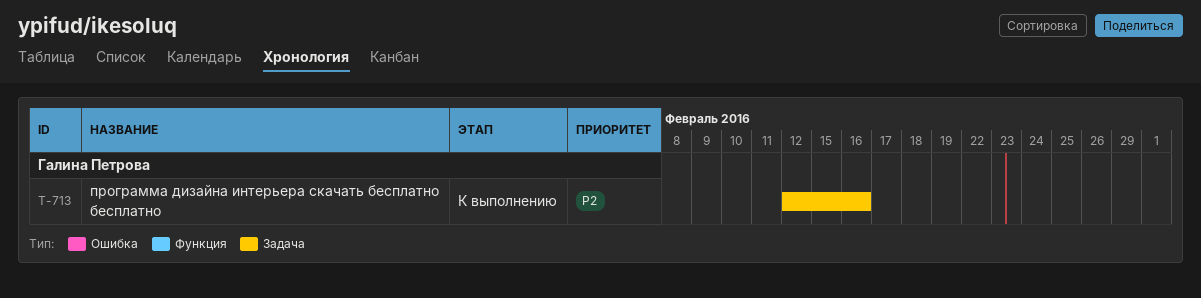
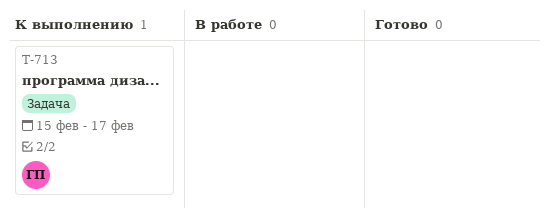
T-713, start: Feb 12 -> Feb 15
T-713, due: Feb 16 -> Feb 17

